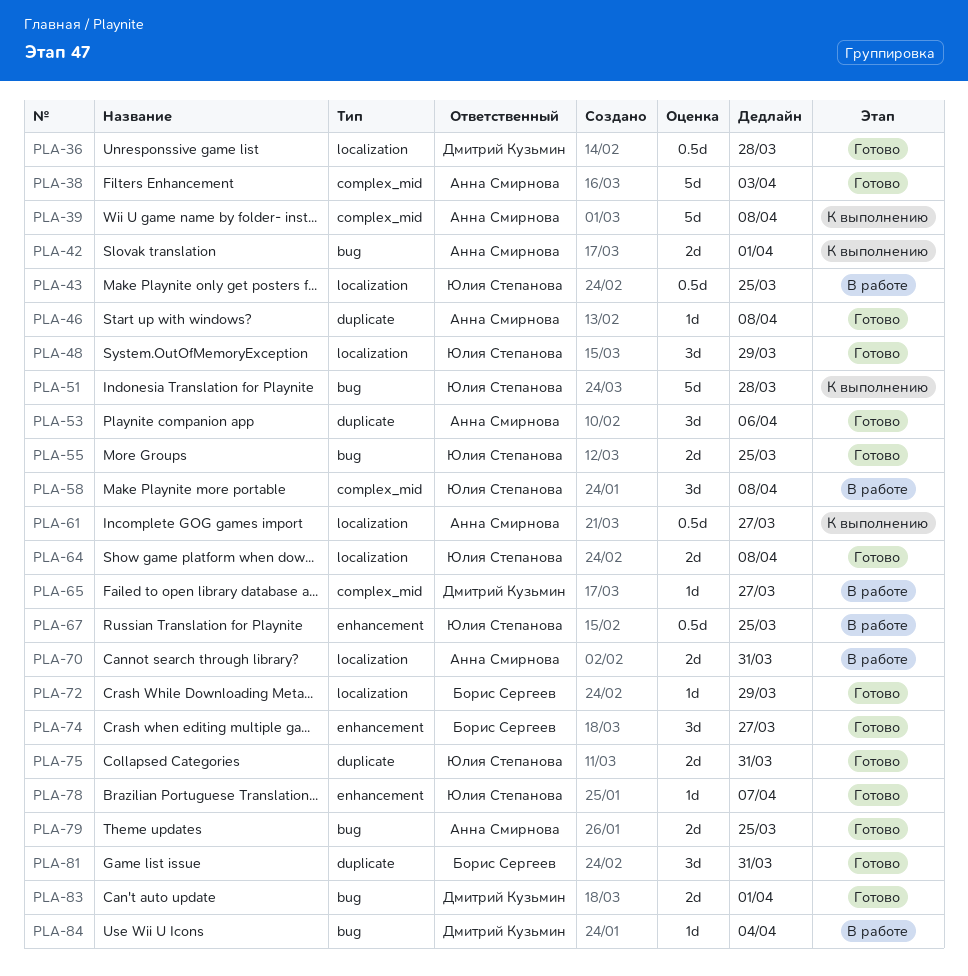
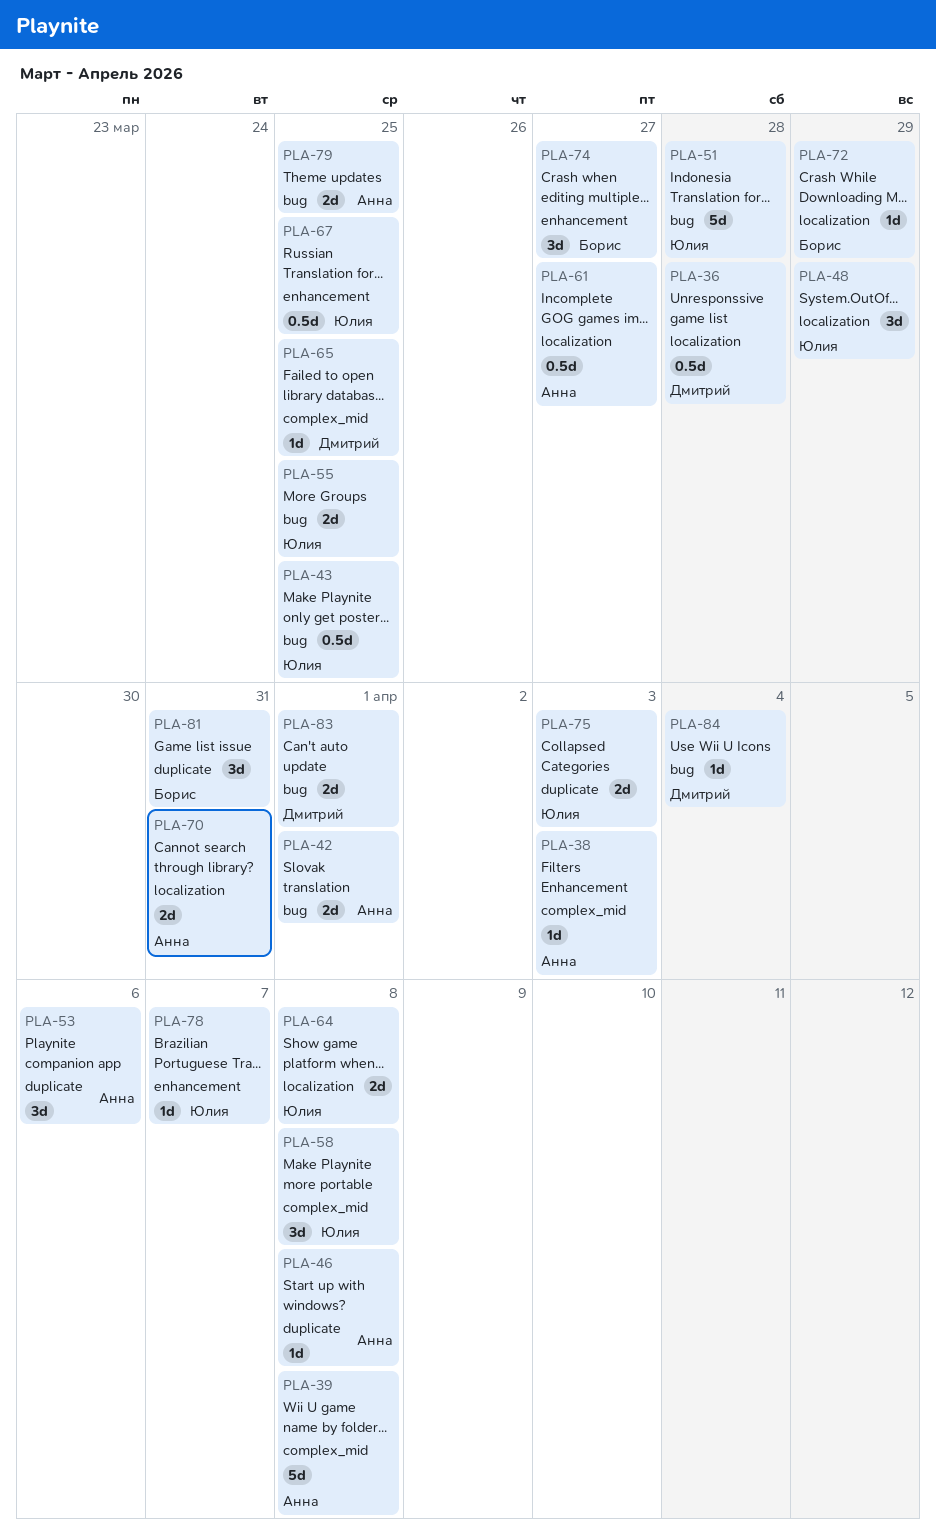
PLA-38, estimate: 5d -> 1d
PLA-43, label: localization -> bug
PLA-65, due: Mar 27 -> Mar 25
PLA-75, due: Mar 31 -> Apr 3

